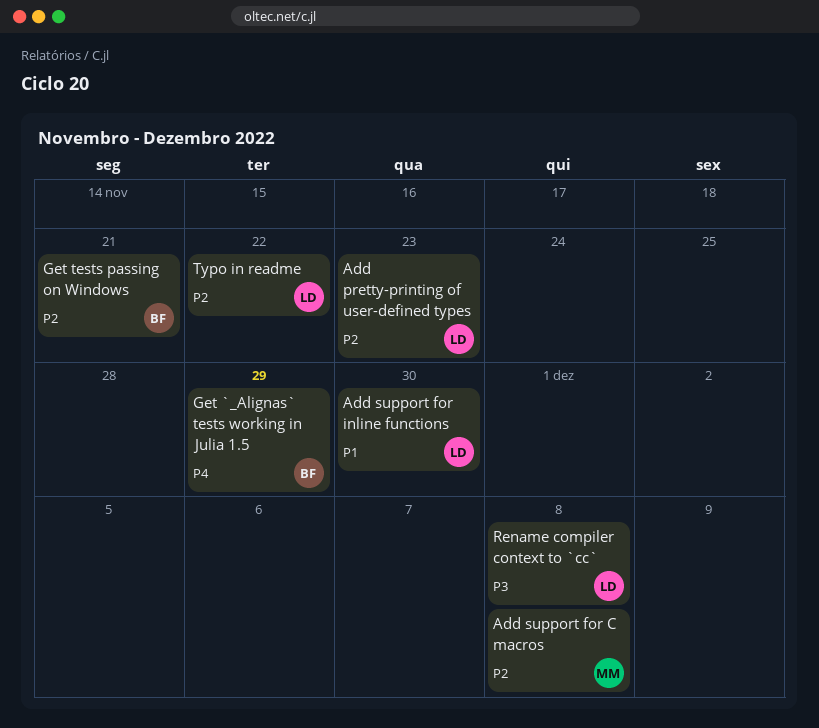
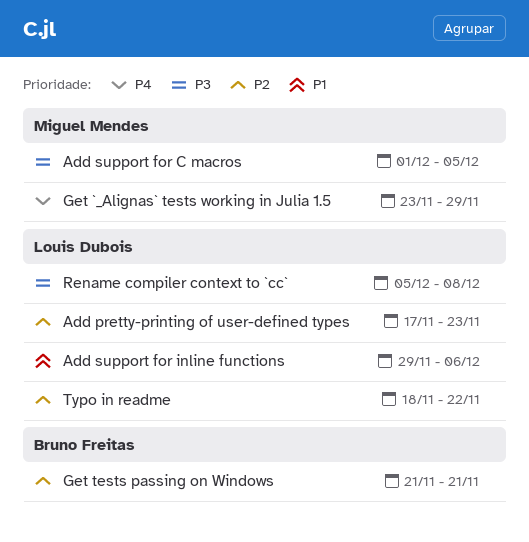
Add support for C macros, priority: P2 -> P3
Add support for C macros, due: Dec 8 -> Dec 5
Add support for inline functions, due: Nov 30 -> Dec 6
Get `_Alignas` tests working in Julia 1.5, owner: Bruno Freitas -> Miguel Mendes

